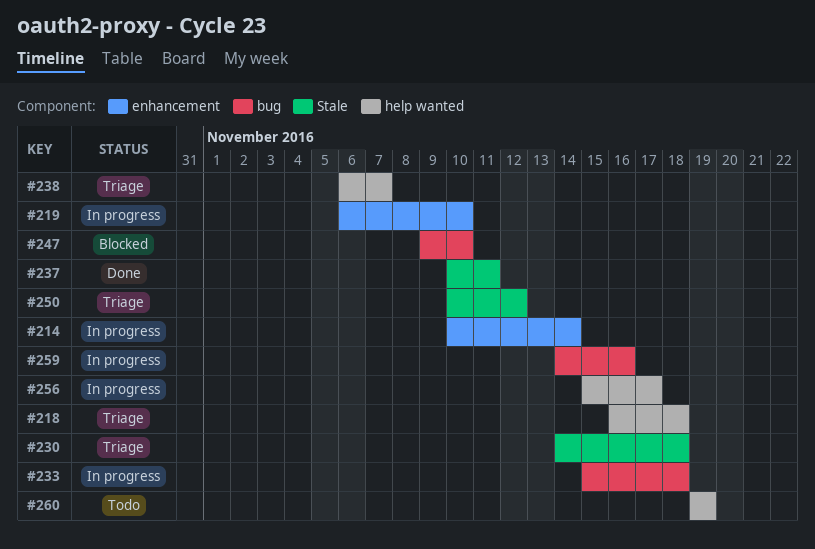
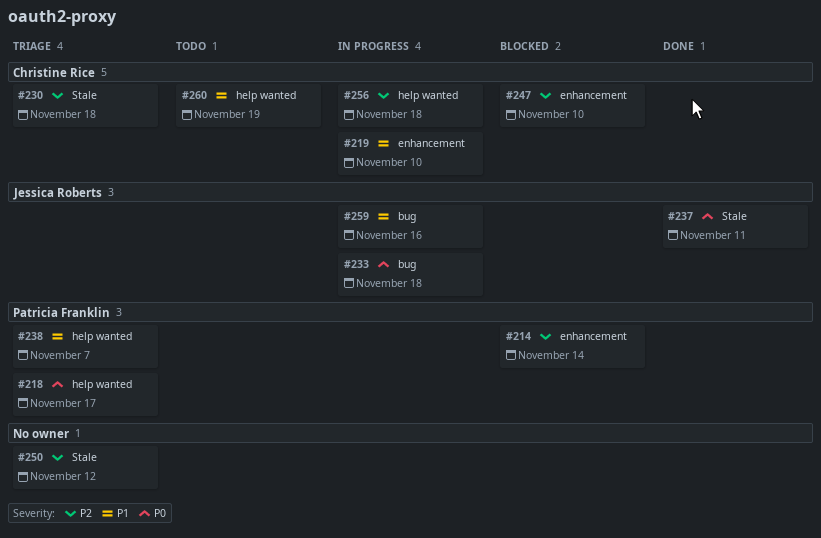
#214, status: In progress -> Blocked
#218, due: Nov 18 -> Nov 17
#247, label: bug -> enhancement
#256, due: Nov 17 -> Nov 18

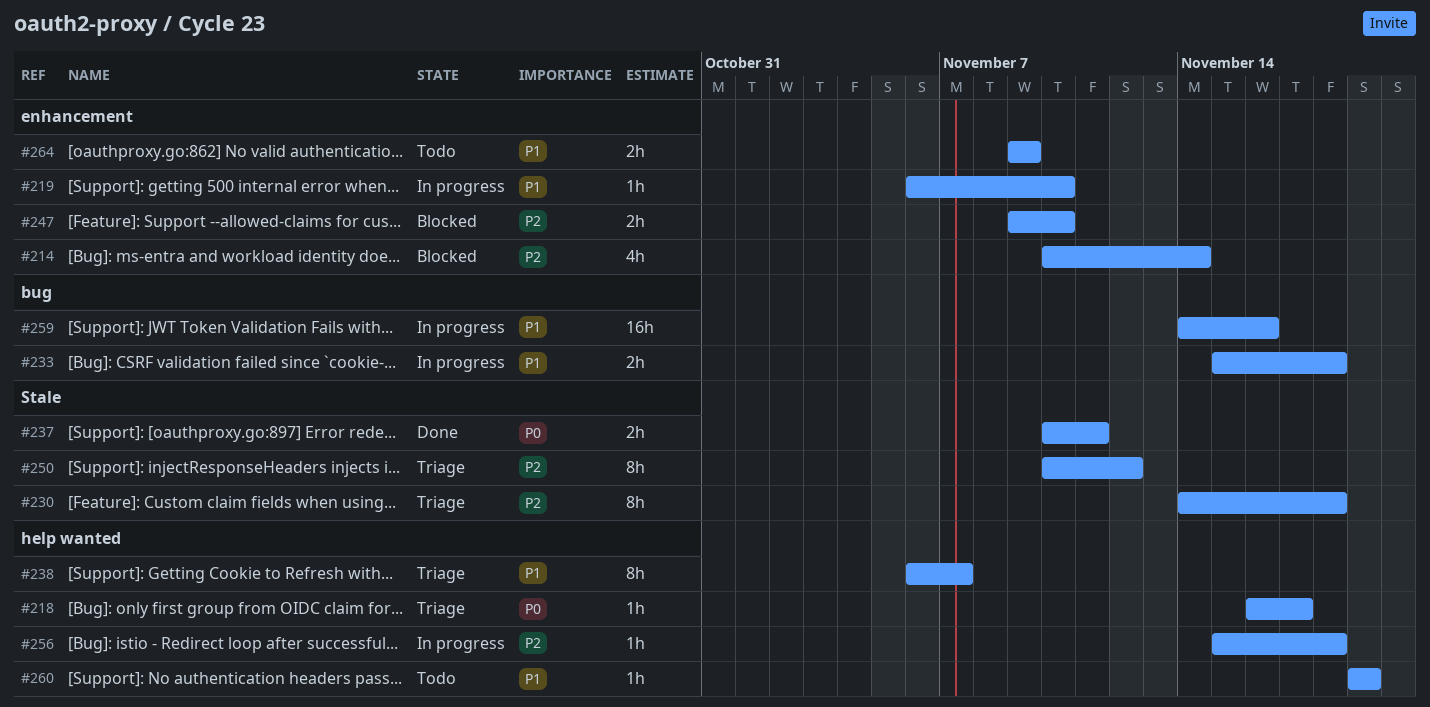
#233, priority: P0 -> P1
#264: none -> present

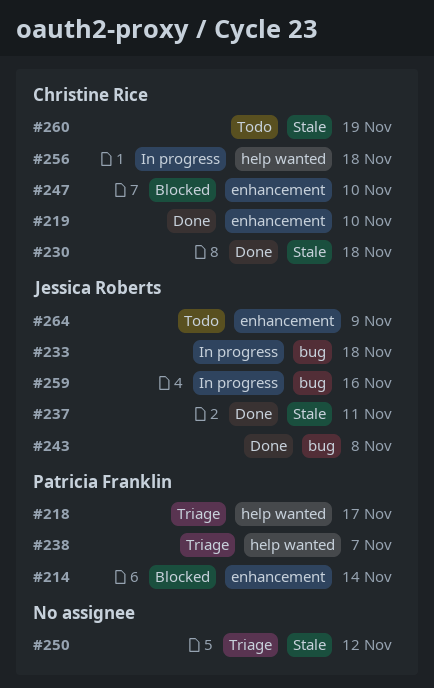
#219, status: In progress -> Done
#230, status: Triage -> Done
#243: none -> present
#260, label: help wanted -> Stale

